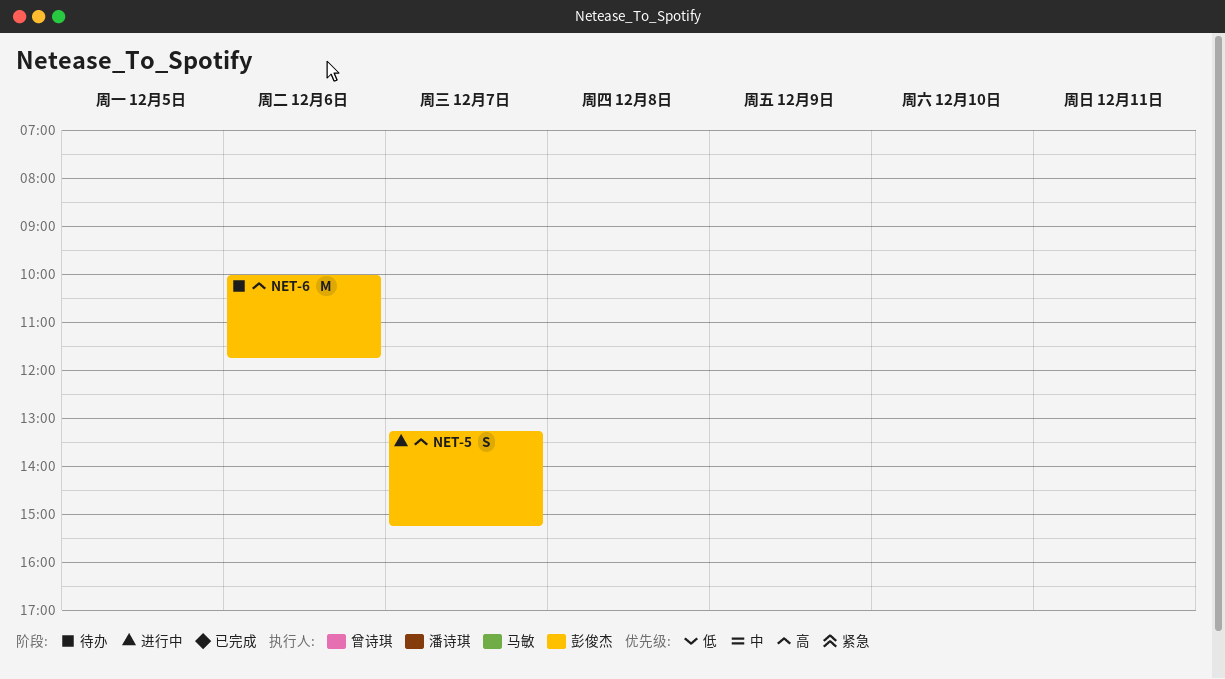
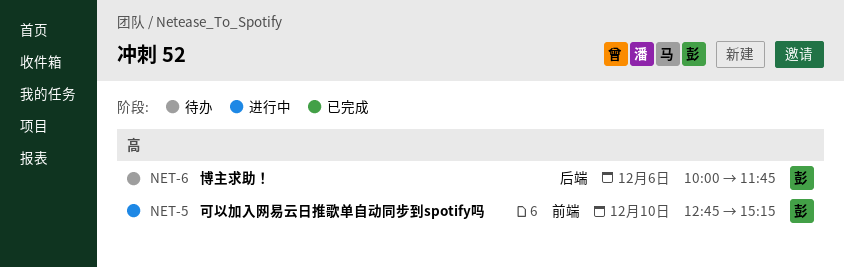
NET-5, day: Dec 7 -> Dec 10
NET-5, begins: 13:15 -> 12:45

